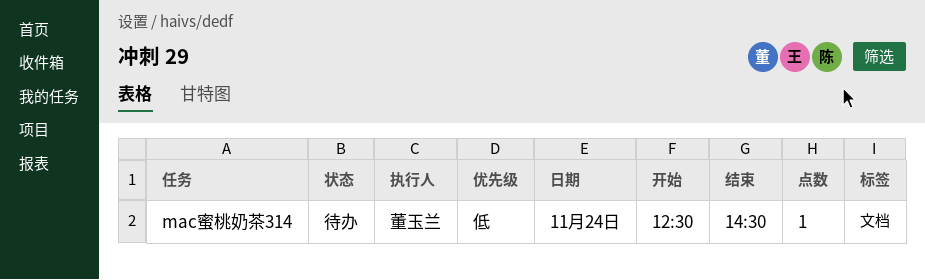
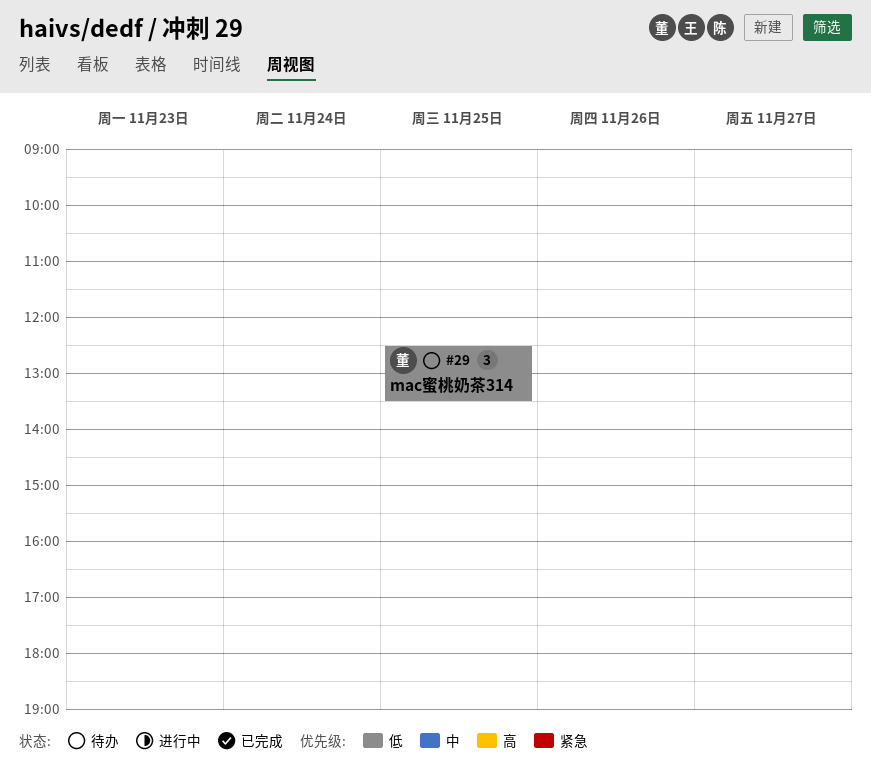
mac蜜桃奶茶314, estimate: 1 -> 3
mac蜜桃奶茶314, day: Nov 24 -> Nov 25
mac蜜桃奶茶314, ends: 14:30 -> 13:30

